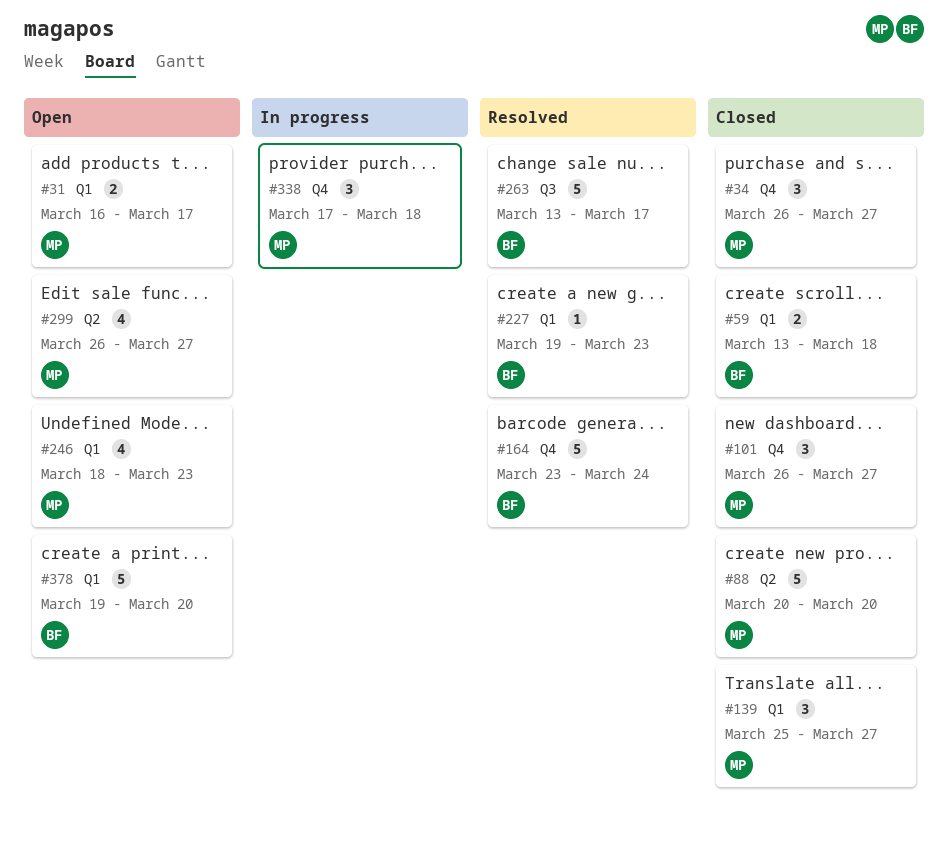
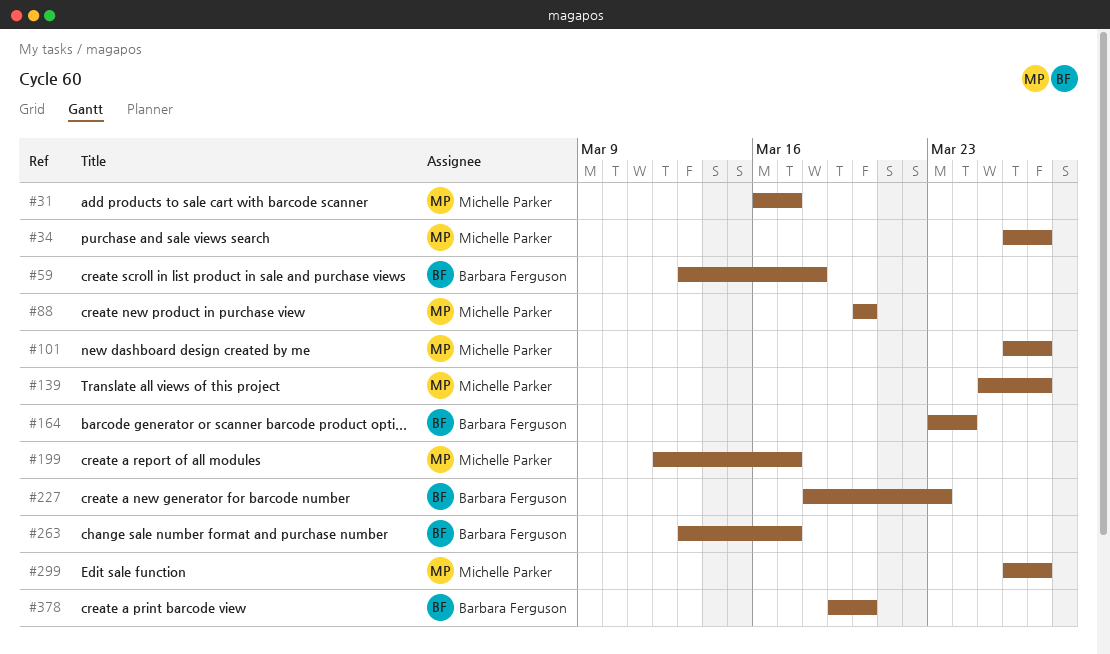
#199: none -> present
#227, start: Mar 19 -> Mar 18
#246: present -> none
#338: present -> none

